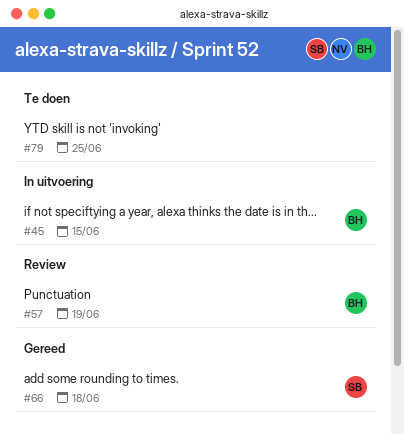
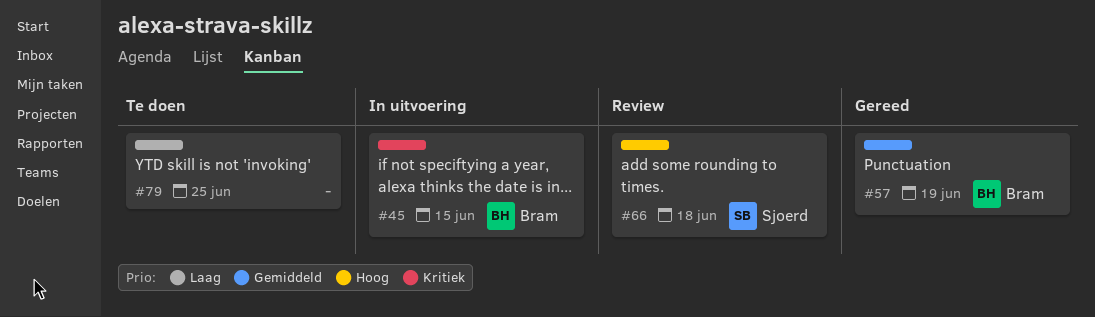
#57, status: Review -> Gereed
#66, status: Gereed -> Review

